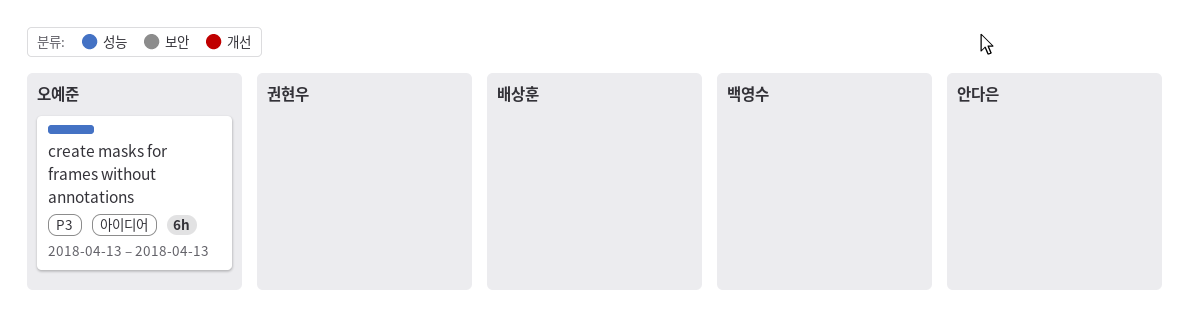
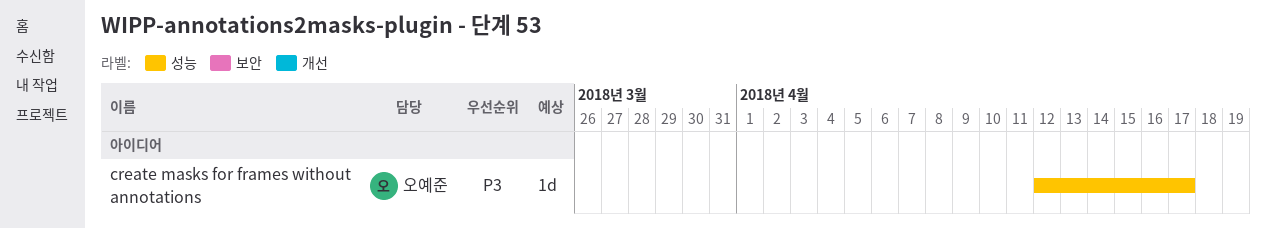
create masks for frames without annotations, estimate: 6h -> 1d
create masks for frames without annotations, start: Apr 13 -> Apr 12
create masks for frames without annotations, due: Apr 13 -> Apr 17

